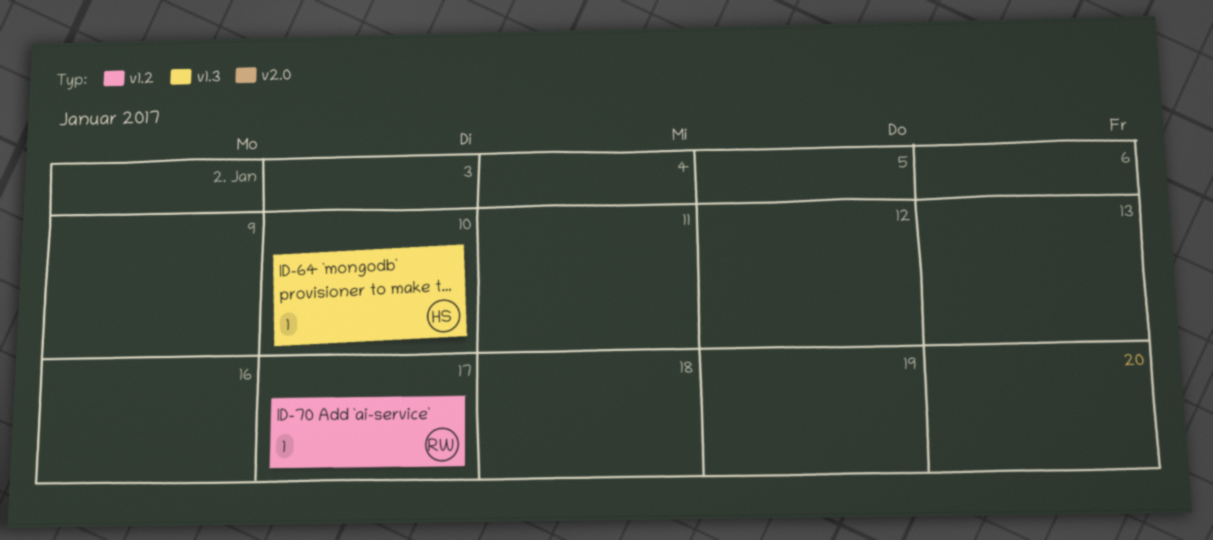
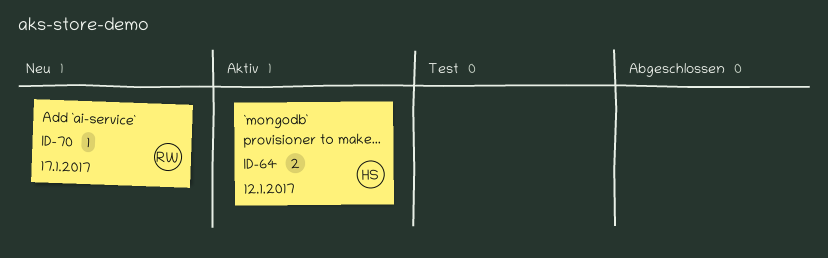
ID-64, estimate: 1 -> 2
ID-64, due: Jan 10 -> Jan 12

